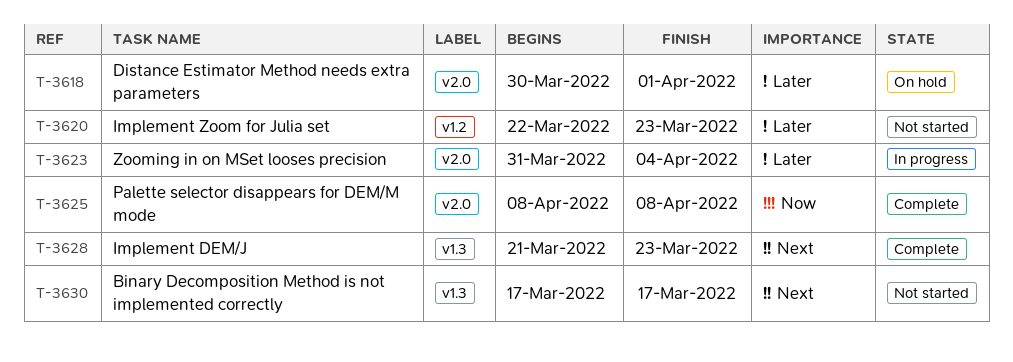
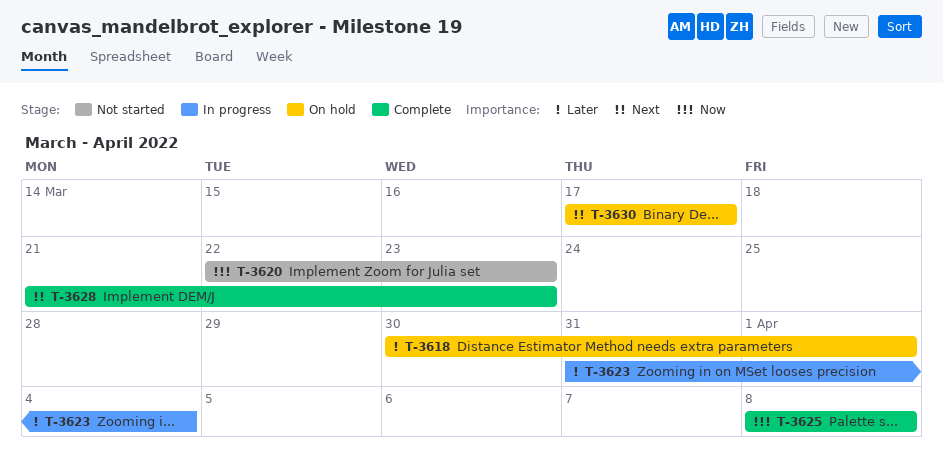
T-3620, priority: Later -> Now
T-3630, status: Not started -> On hold

